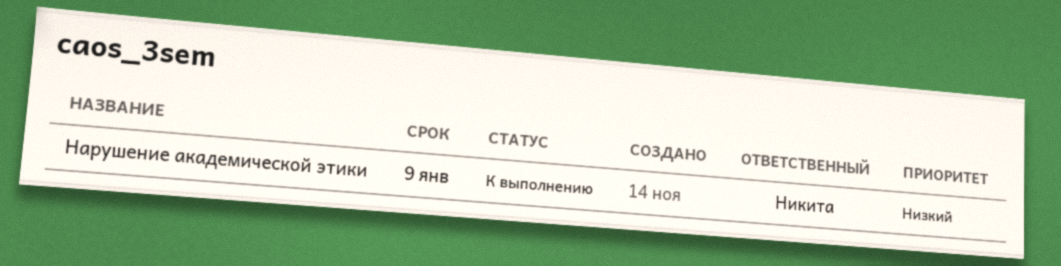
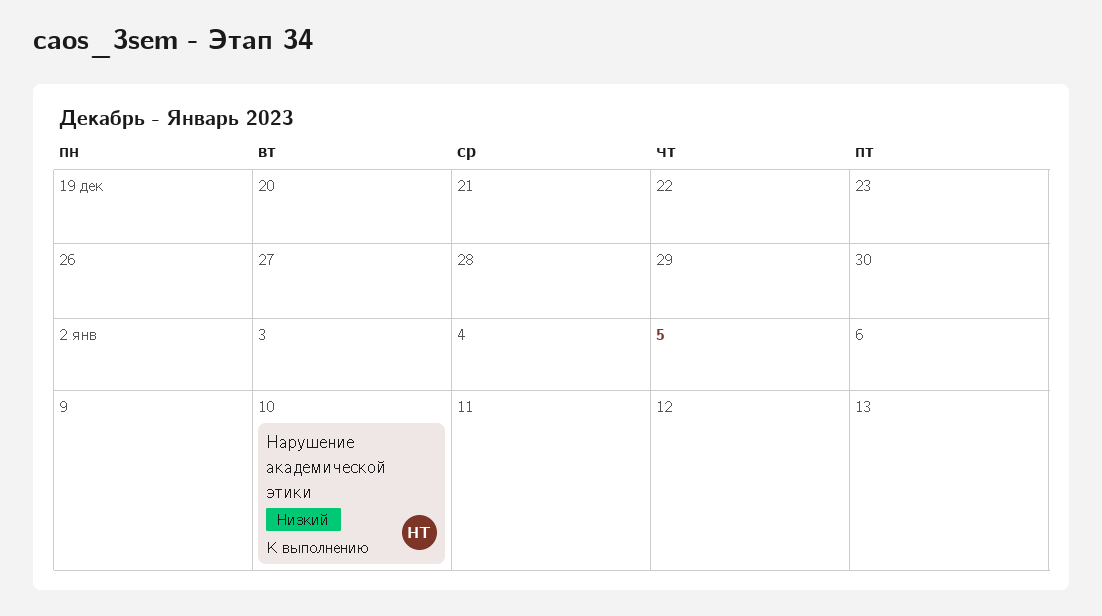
Нарушение академической этики, due: Jan 9 -> Jan 10

